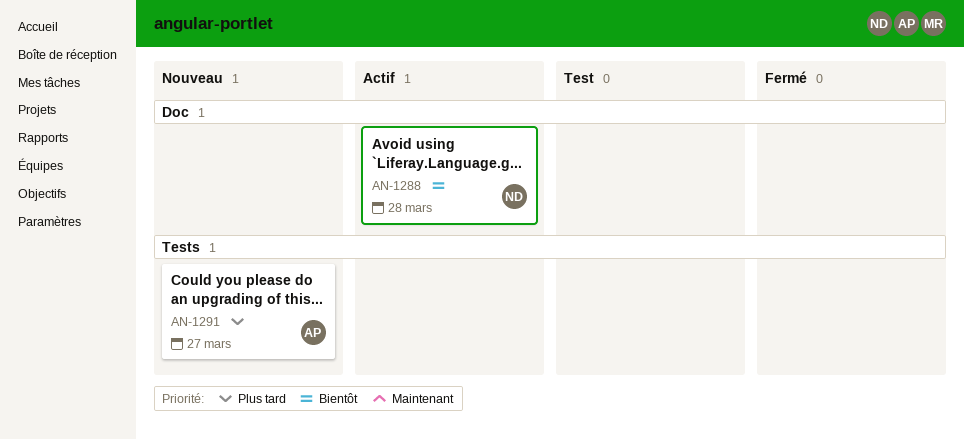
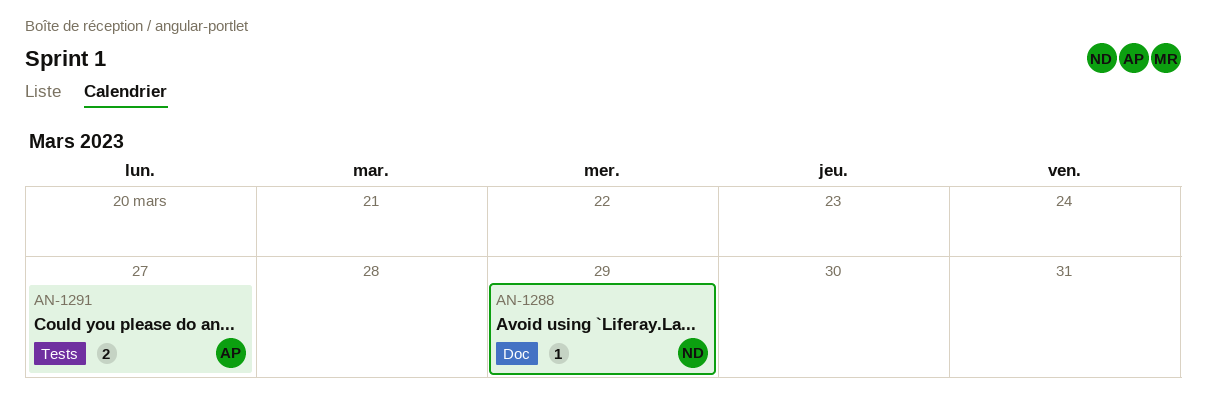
AN-1288, due: Mar 28 -> Mar 29

